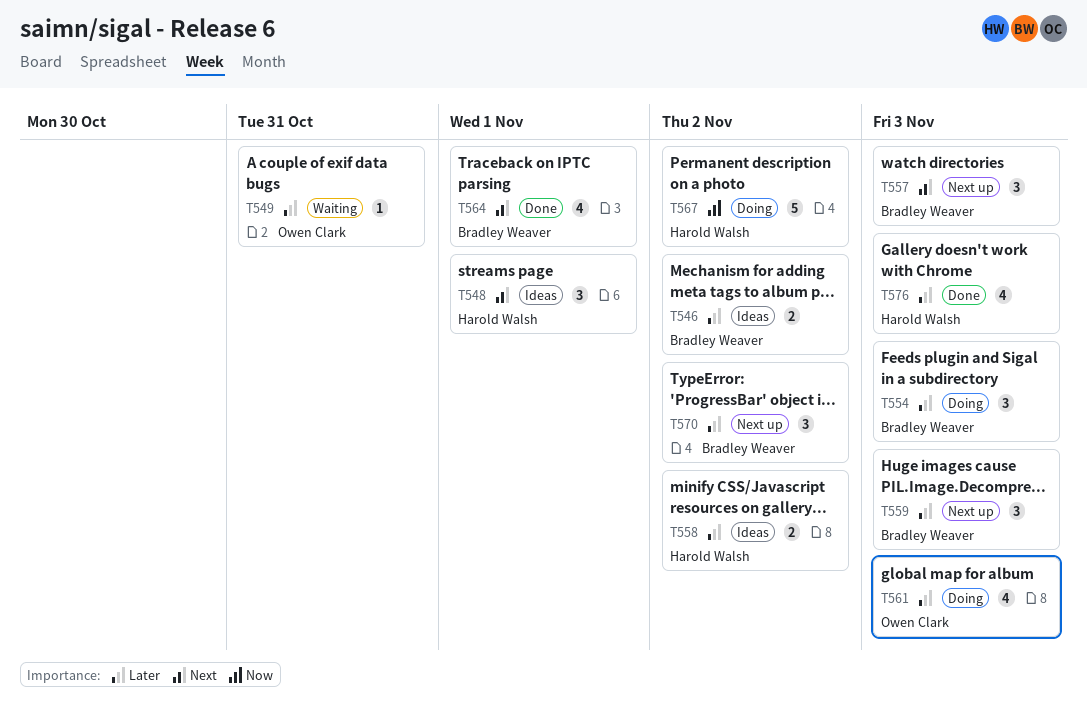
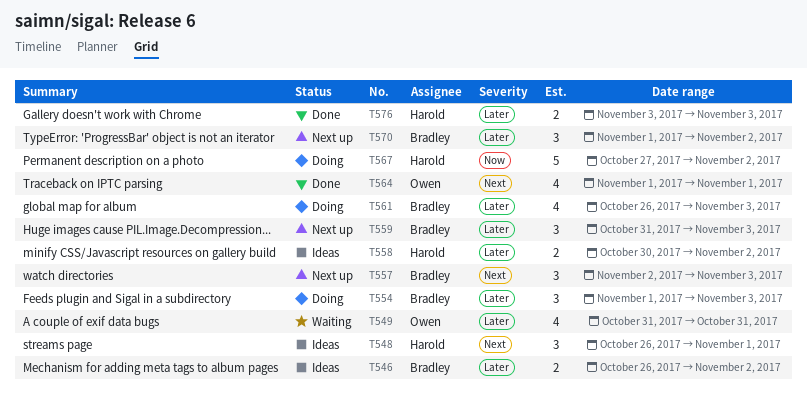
T549, estimate: 1 -> 4
T561, owner: Owen Clark -> Bradley Weaver
T564, owner: Bradley Weaver -> Owen Clark
T576, estimate: 4 -> 2

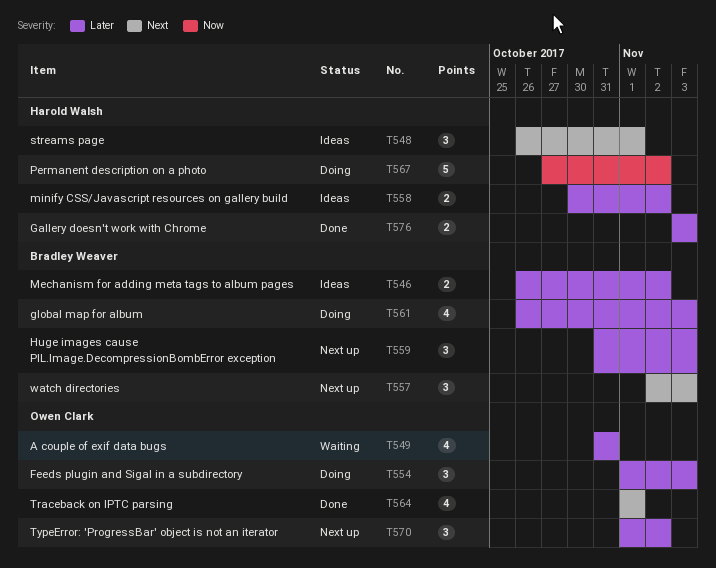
T554, owner: Bradley Weaver -> Owen Clark
T570, owner: Bradley Weaver -> Owen Clark

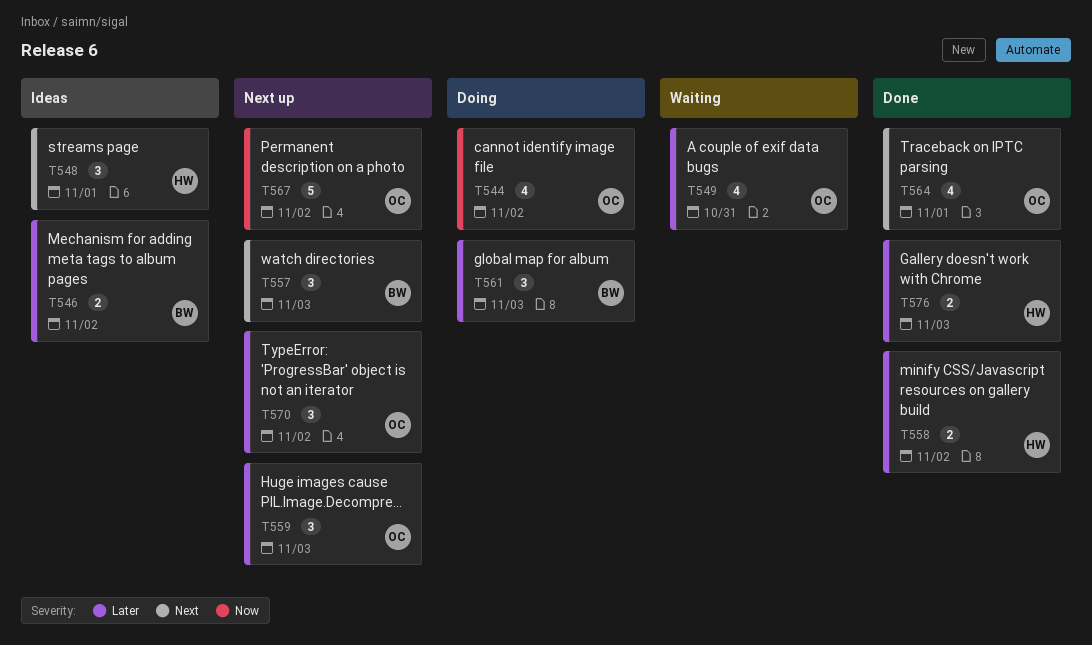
T544: none -> present
T554: present -> none
T558, status: Ideas -> Done
T559, owner: Bradley Weaver -> Owen Clark
T561, estimate: 4 -> 3
T567, status: Doing -> Next up
T567, owner: Harold Walsh -> Owen Clark

